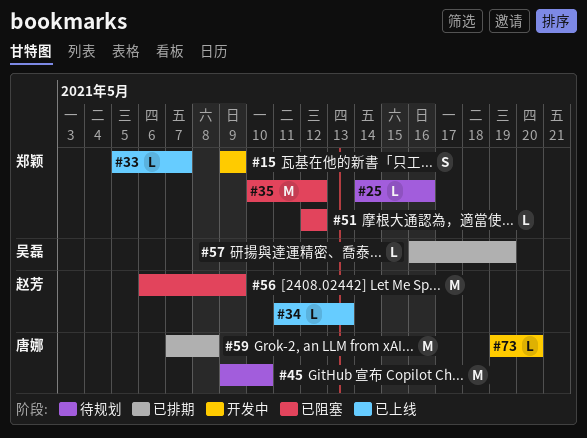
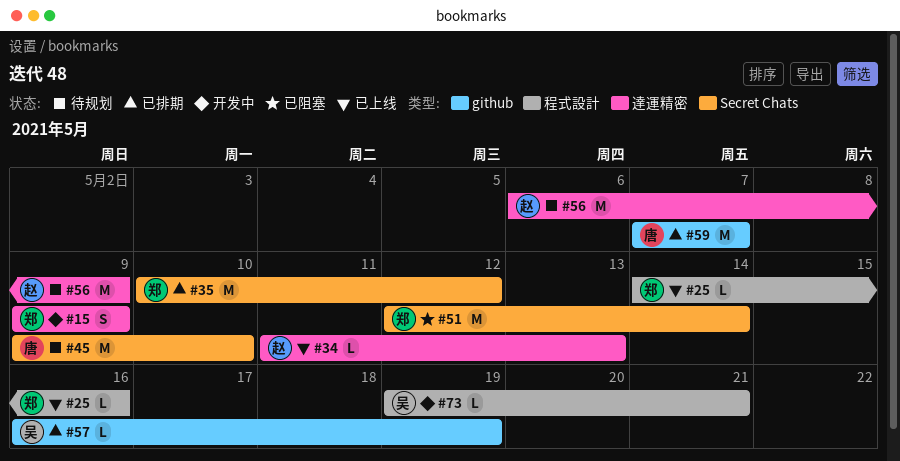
#25, status: 待规划 -> 已上线
#33: present -> none
#35, status: 已阻塞 -> 已排期
#51, estimate: L -> M
#51, due: May 12 -> May 14
#56, status: 已阻塞 -> 待规划
#59, due: May 8 -> May 7
#73, owner: 唐娜 -> 吴磊
#73, due: May 20 -> May 21

